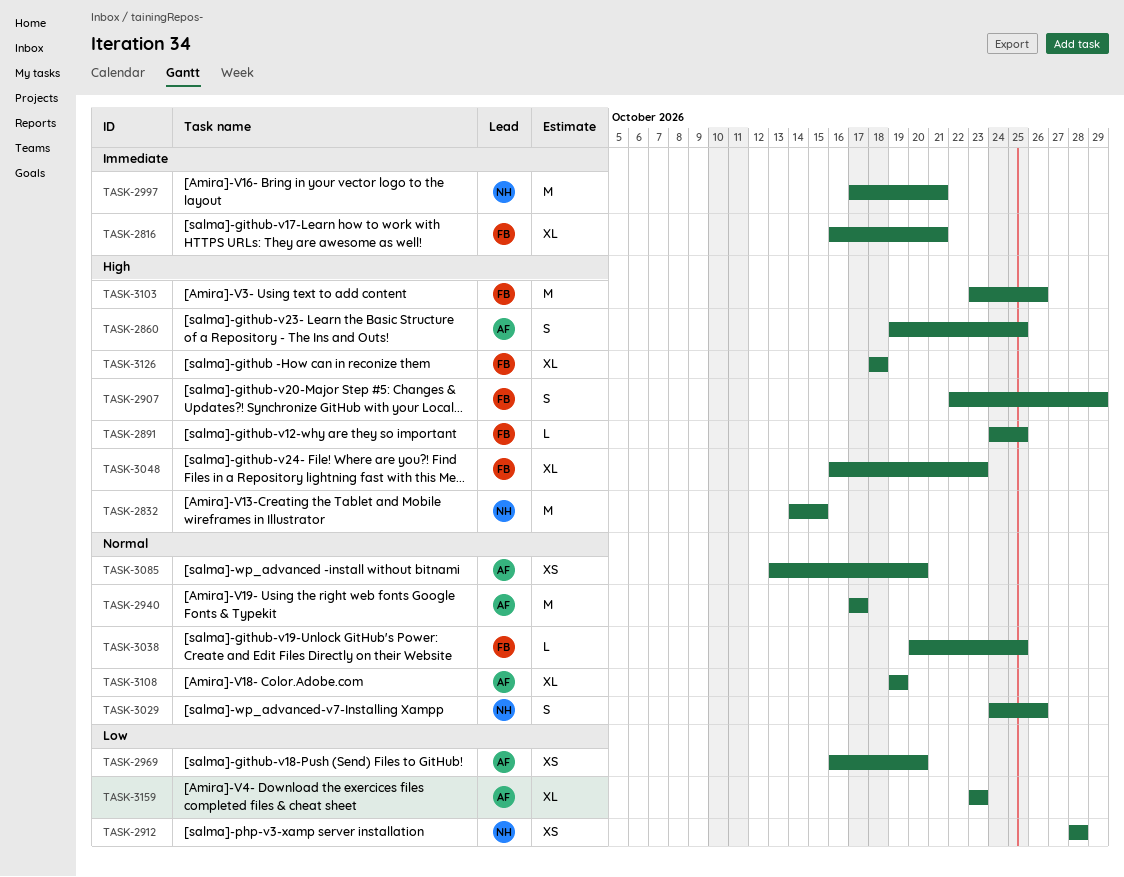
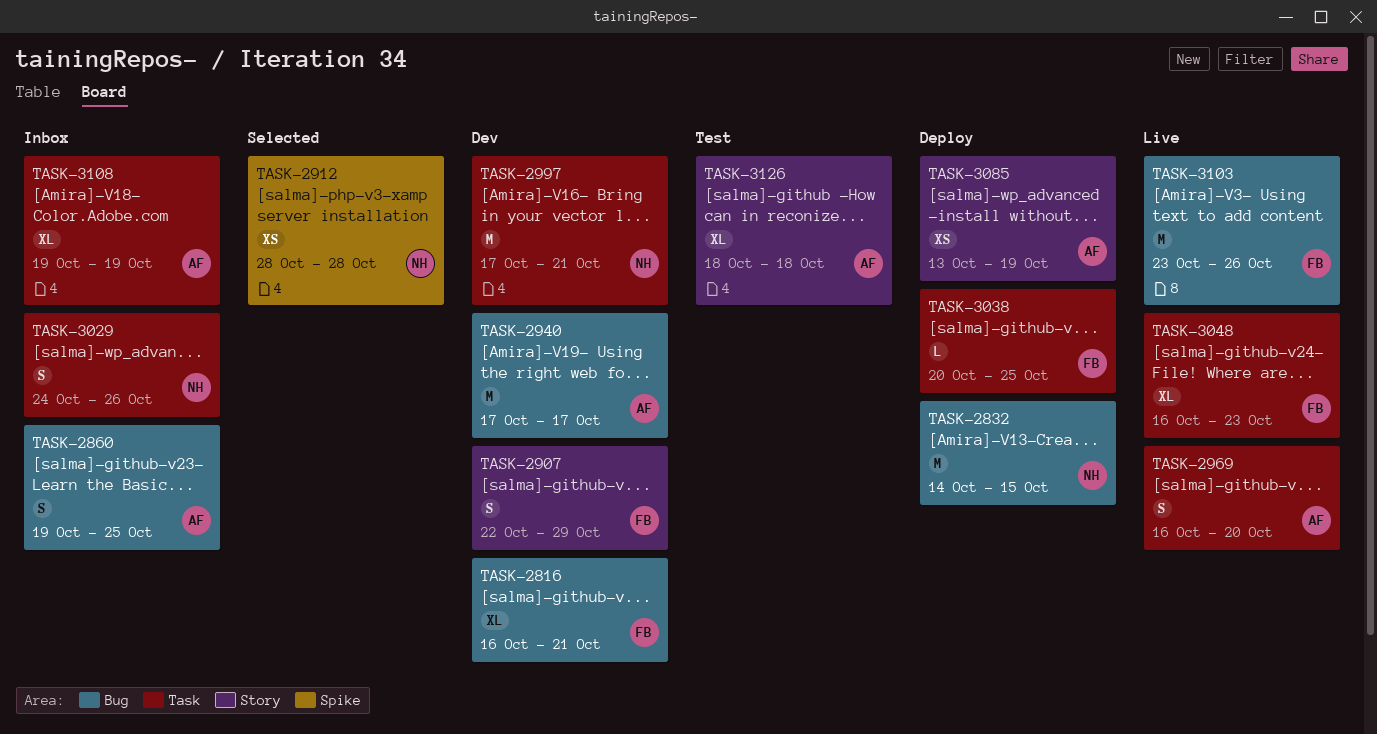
TASK-2891: present -> none
TASK-2969, estimate: XS -> S
TASK-3085, due: Oct 20 -> Oct 19
TASK-3126, owner: FB -> AF
TASK-3159: present -> none

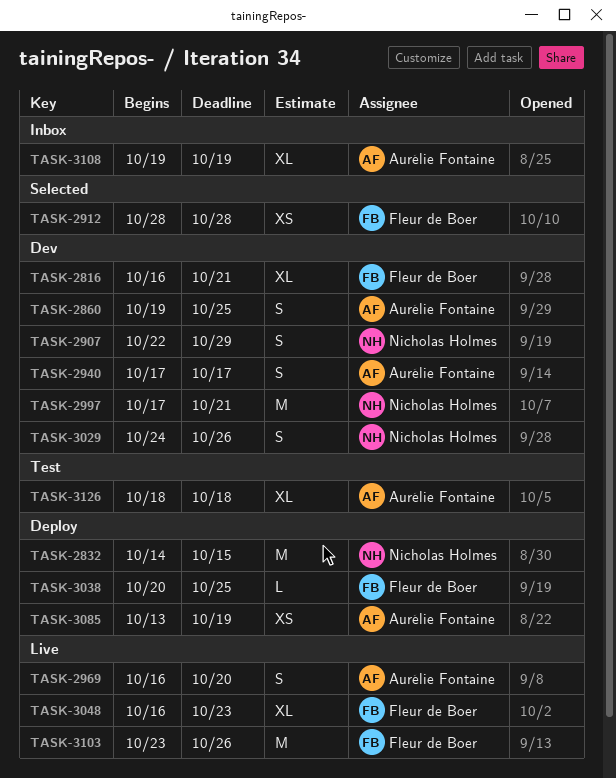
TASK-2860, status: Inbox -> Dev
TASK-2907, owner: Fleur de Boer -> Nicholas Holmes
TASK-2912, owner: Nicholas Holmes -> Fleur de Boer
TASK-2940, estimate: M -> S
TASK-3029, status: Inbox -> Dev

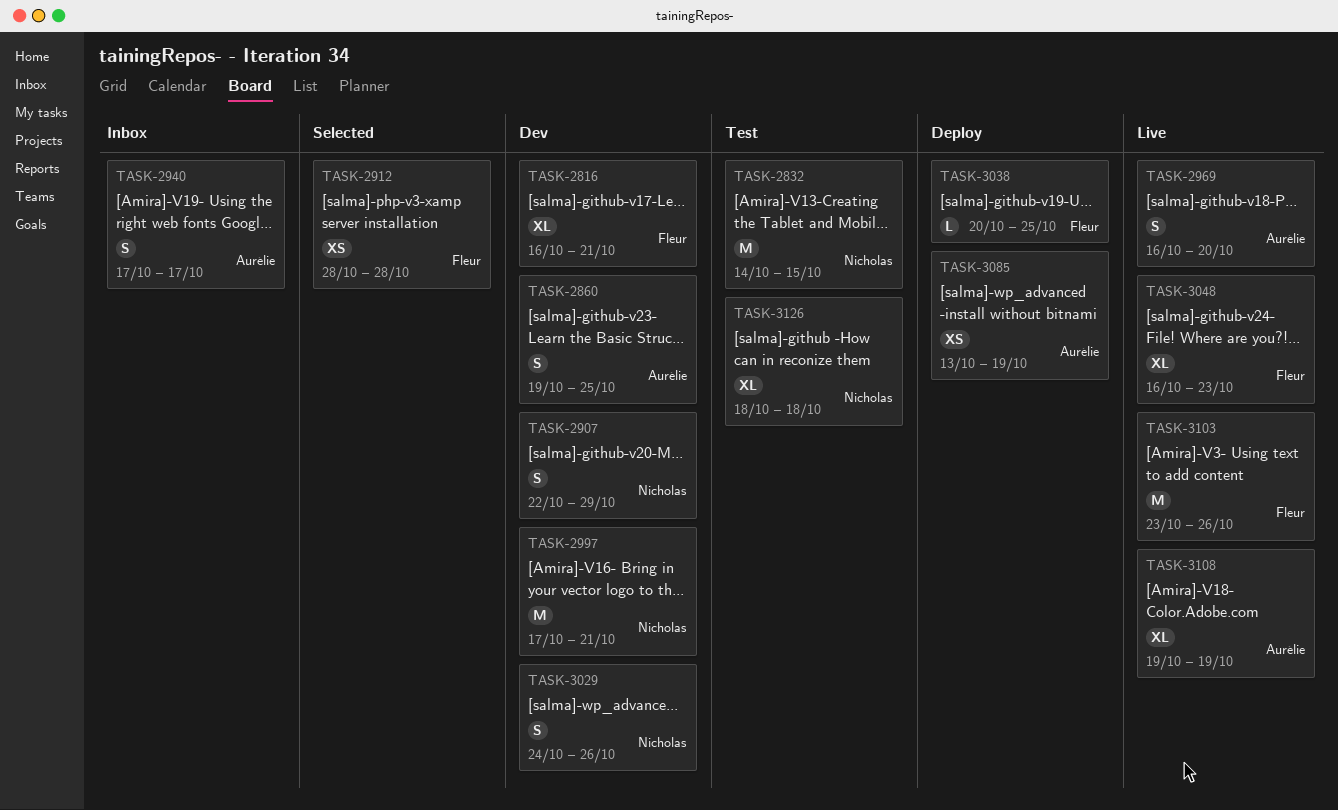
TASK-2832, status: Deploy -> Test
TASK-2940, status: Dev -> Inbox
TASK-3108, status: Inbox -> Live
TASK-3126, owner: Aurélie Fontaine -> Nicholas Holmes

